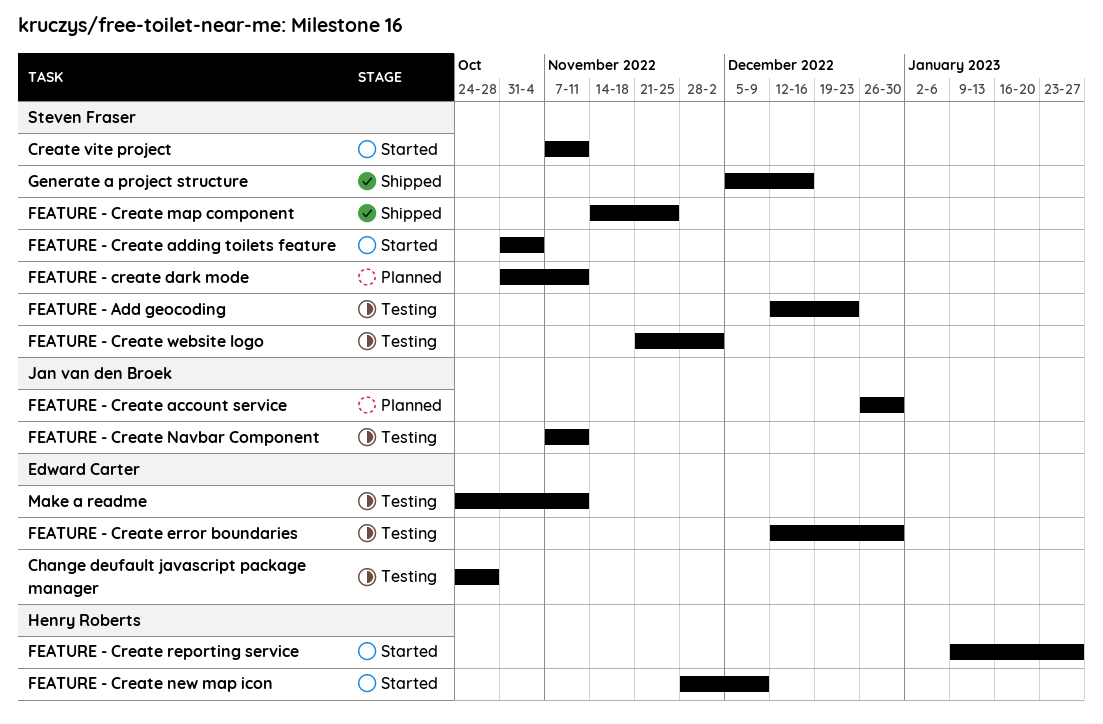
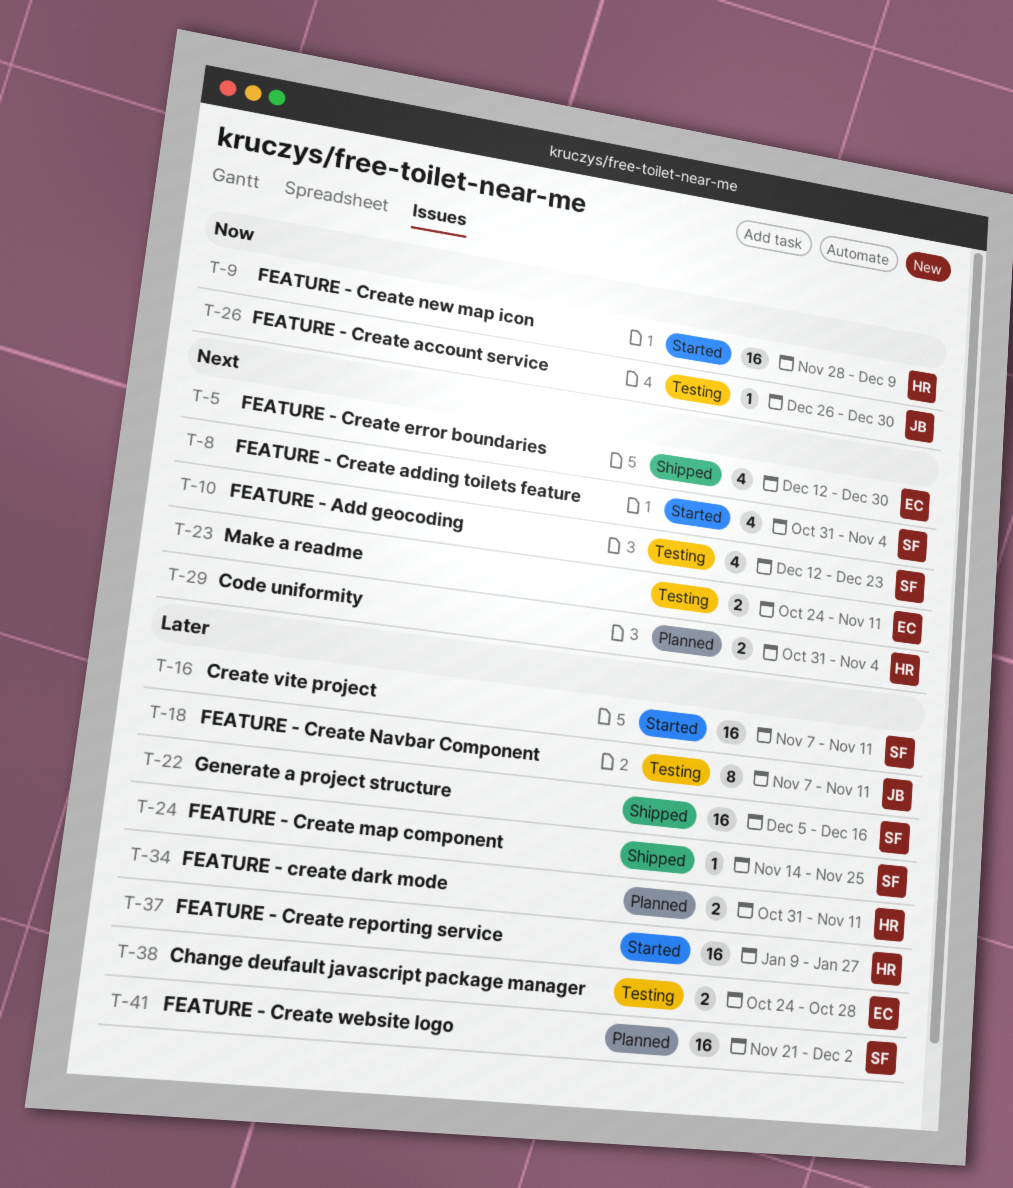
Code uniformity: none -> present
FEATURE - Create account service, status: Planned -> Testing
FEATURE - create dark mode, owner: Steven Fraser -> Henry Roberts
FEATURE - Create error boundaries, status: Testing -> Shipped
FEATURE - Create website logo, status: Testing -> Planned

